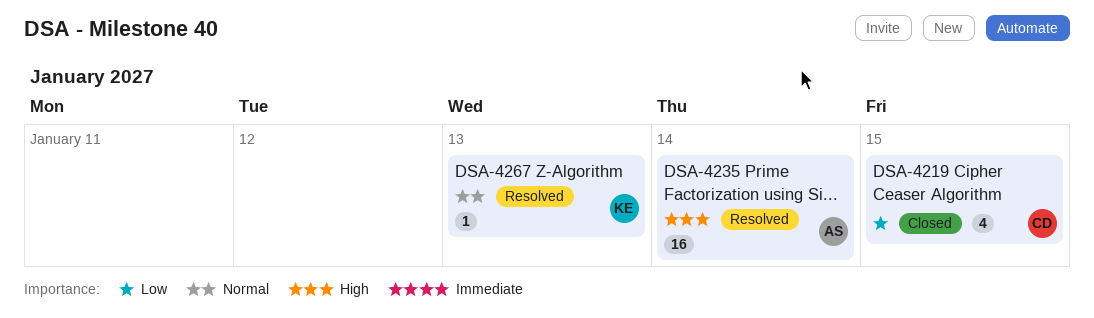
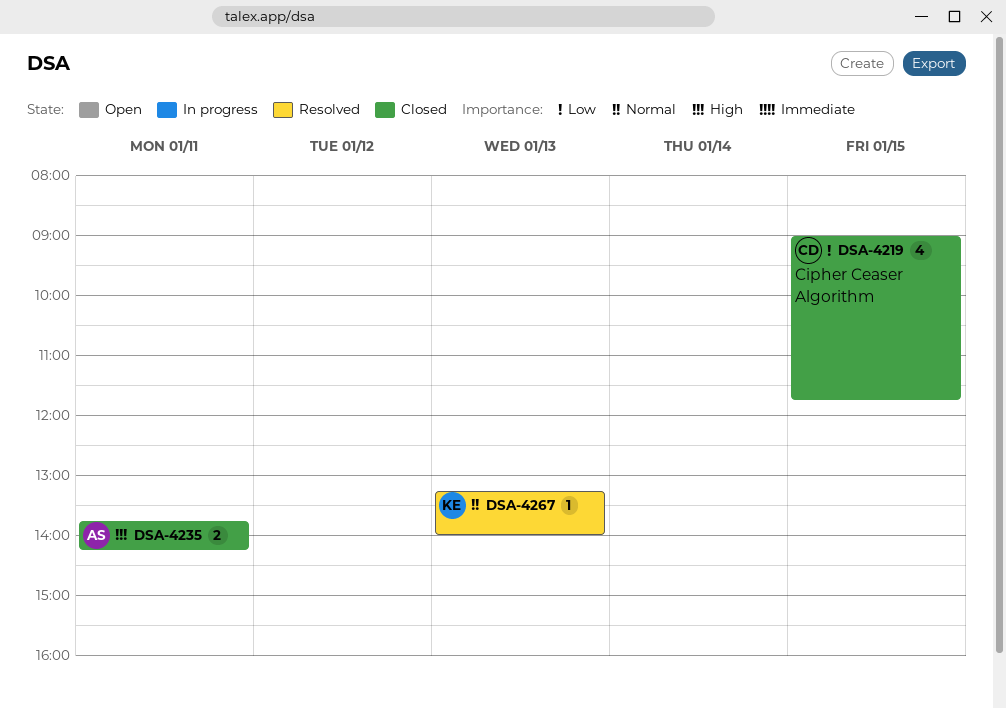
DSA-4235, status: Resolved -> Closed
DSA-4235, estimate: 16 -> 2
DSA-4235, day: Jan 14 -> Jan 11

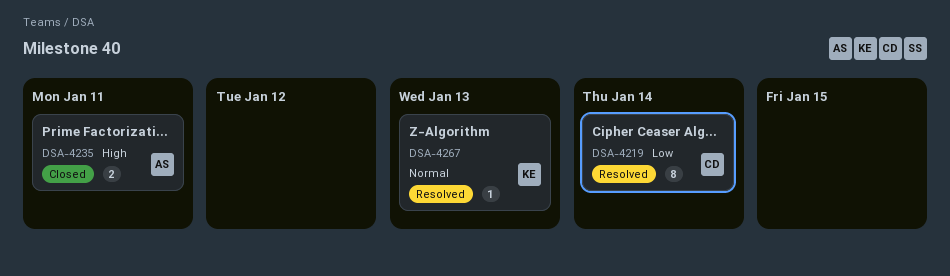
DSA-4219, status: Closed -> Resolved
DSA-4219, estimate: 4 -> 8
DSA-4219, day: Jan 15 -> Jan 14

